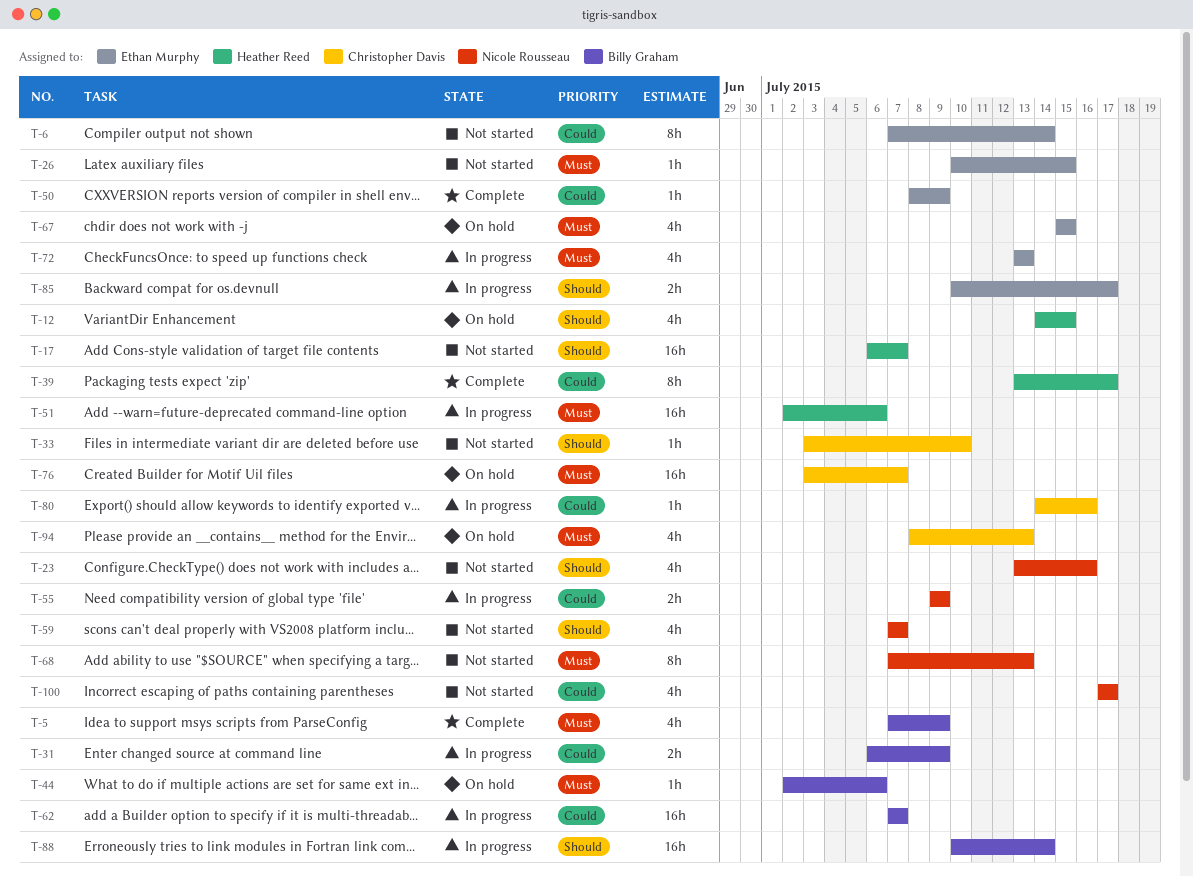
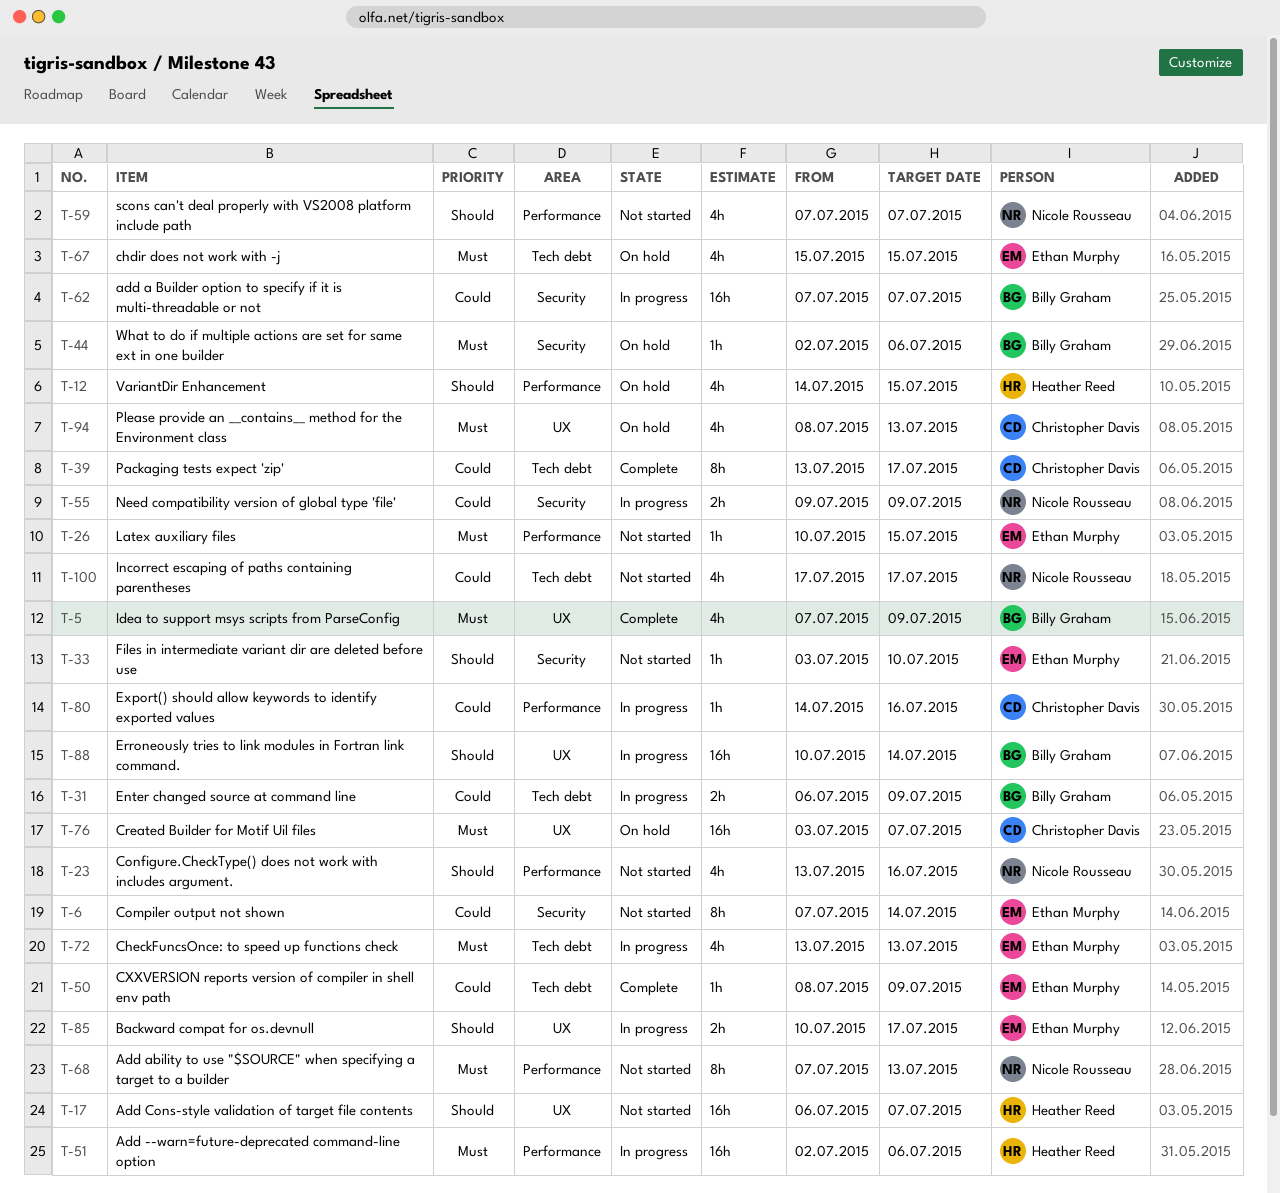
T-33, owner: Christopher Davis -> Ethan Murphy
T-39, owner: Heather Reed -> Christopher Davis

